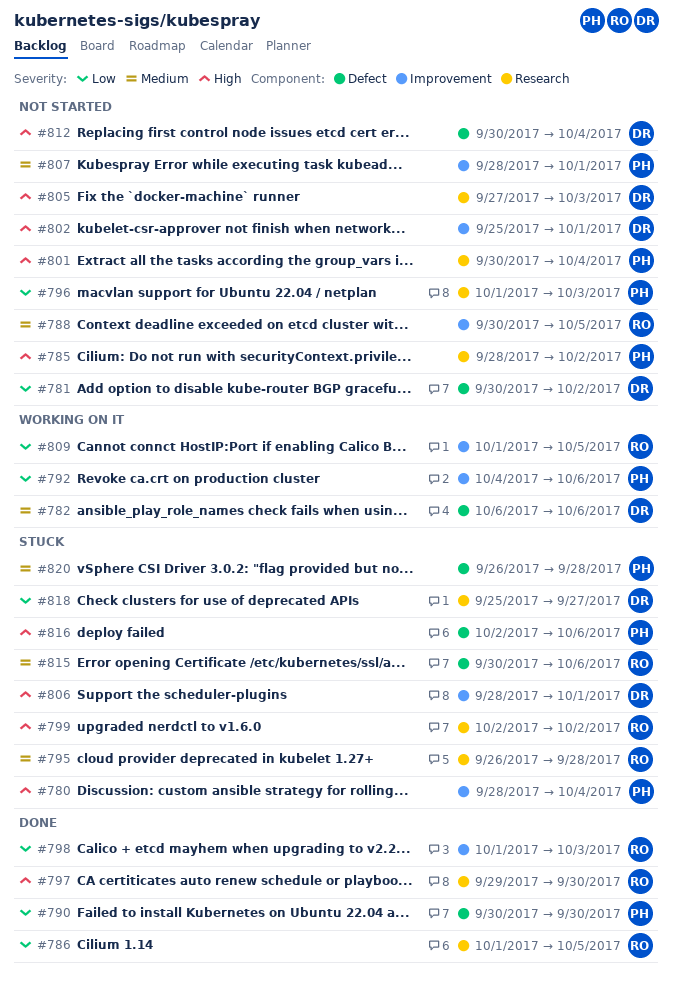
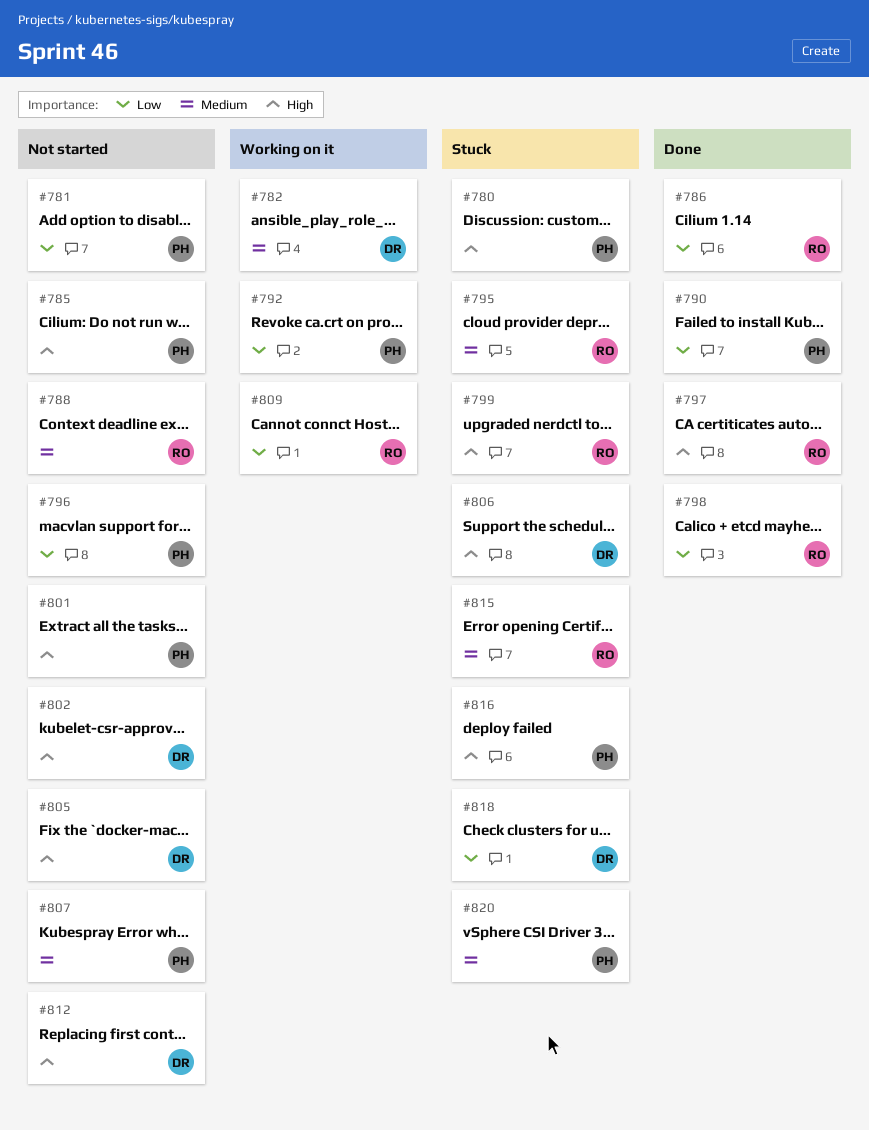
#781, owner: DR -> PH

